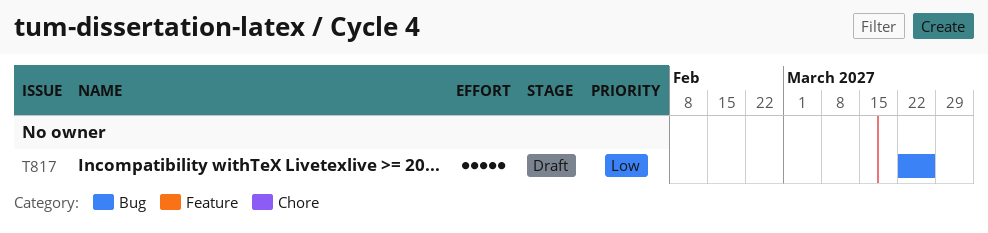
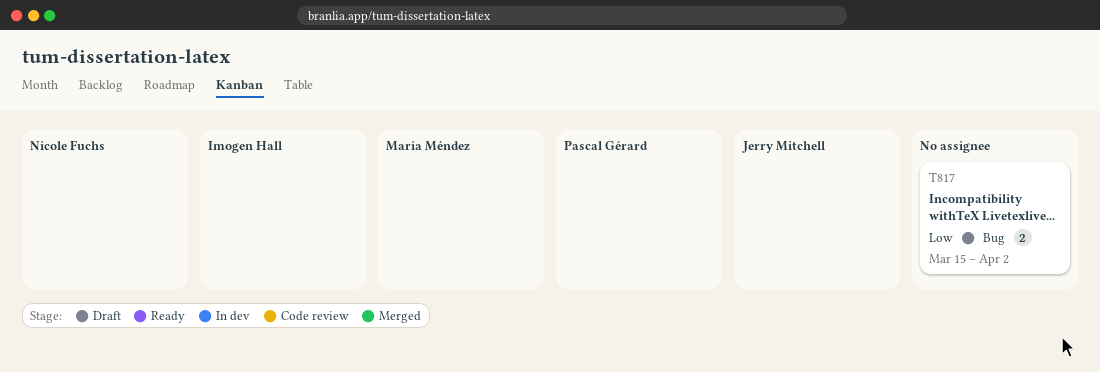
T817, estimate: 5 -> 2
T817, start: Mar 22 -> Mar 15
T817, due: Mar 26 -> Apr 2

